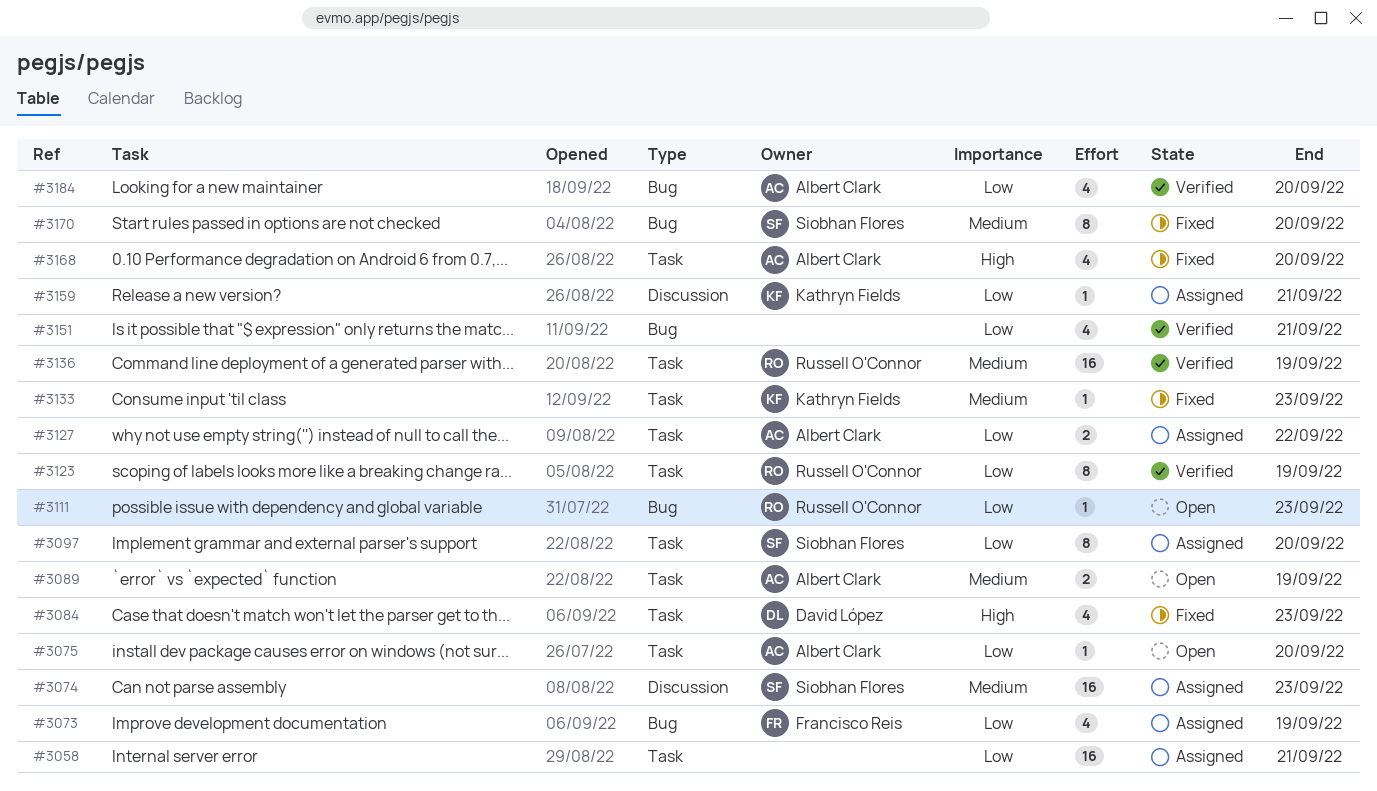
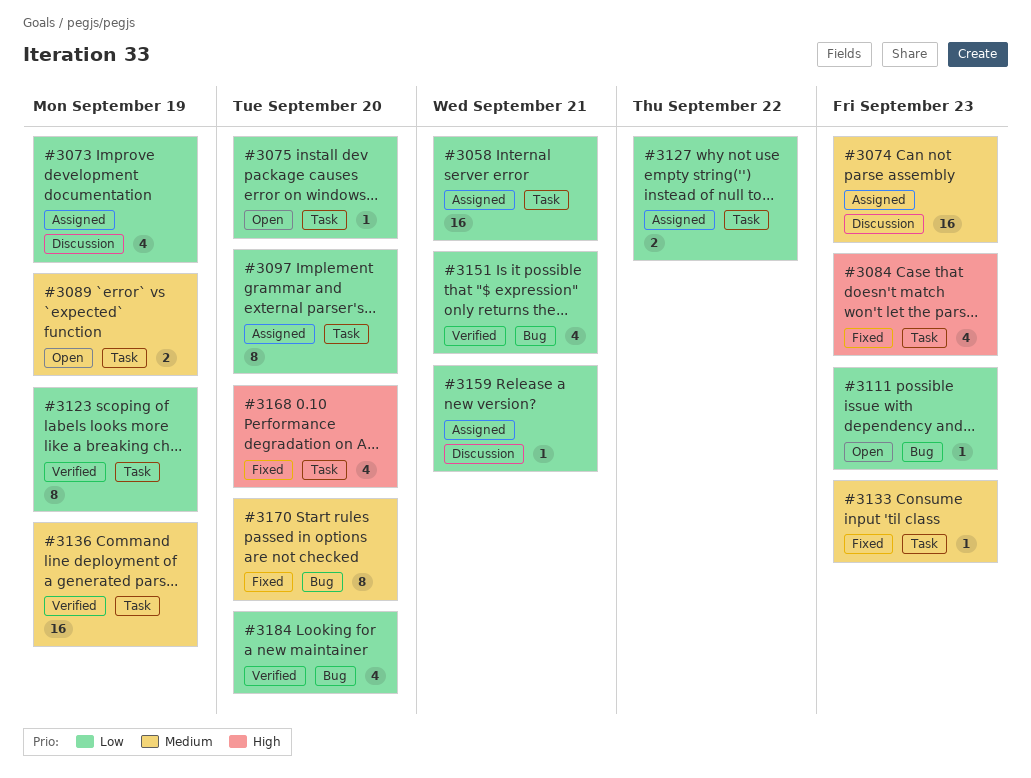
#3073, label: Bug -> Discussion

